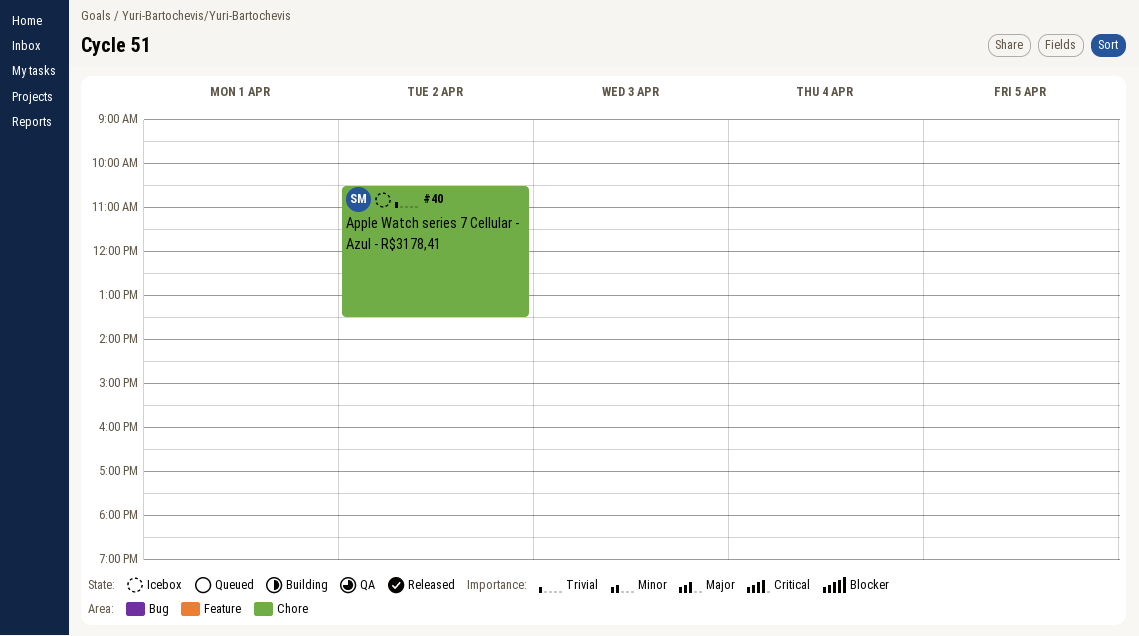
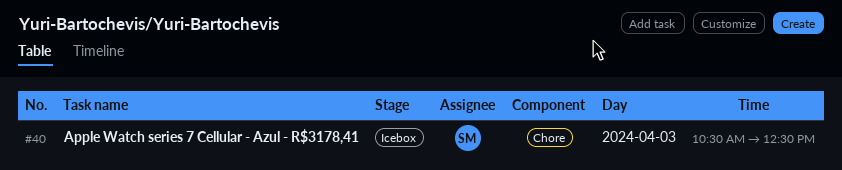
#40, day: Apr 2 -> Apr 3
#40, ends: 13:30 -> 12:30

